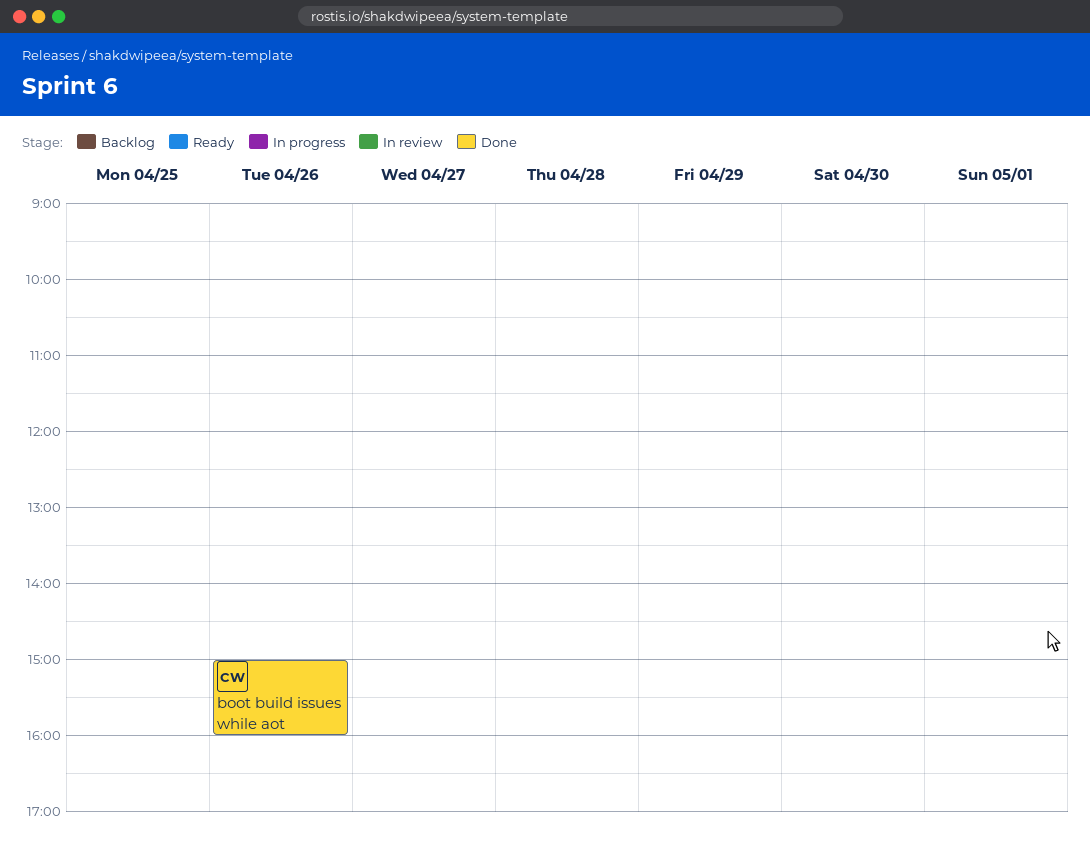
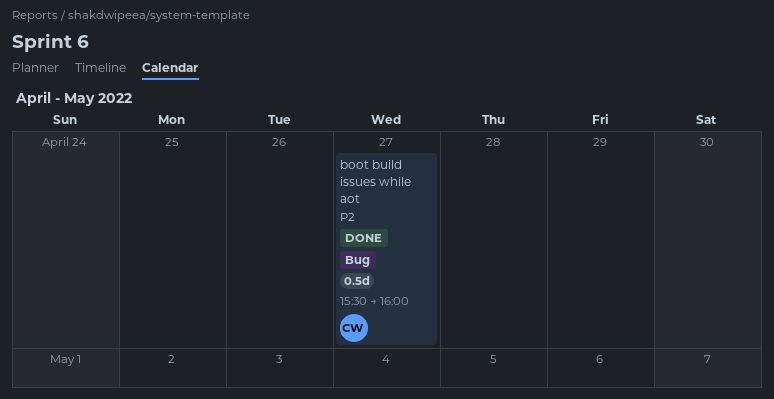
boot build issues while aot, day: Apr 26 -> Apr 27
boot build issues while aot, begins: 15:00 -> 15:30

